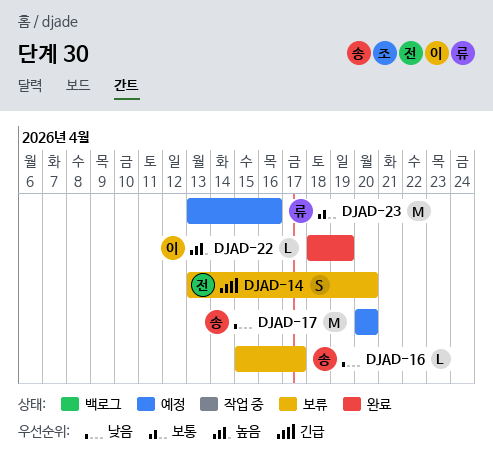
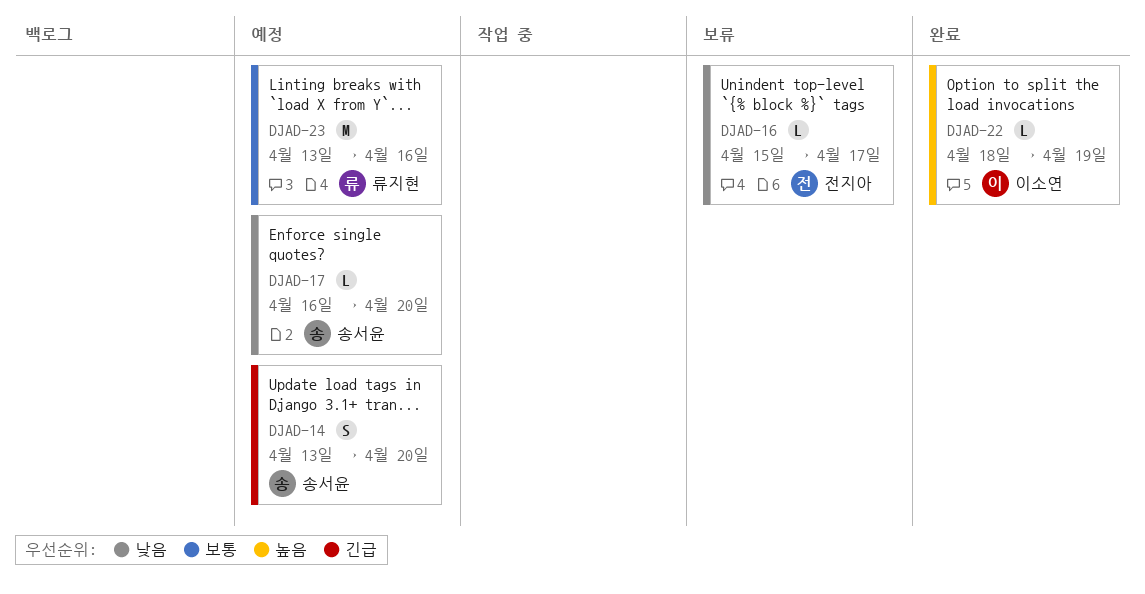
DJAD-14, status: 보류 -> 예정
DJAD-14, owner: 전지아 -> 송서윤
DJAD-16, owner: 송서윤 -> 전지아
DJAD-17, estimate: M -> L
DJAD-17, start: Apr 20 -> Apr 16

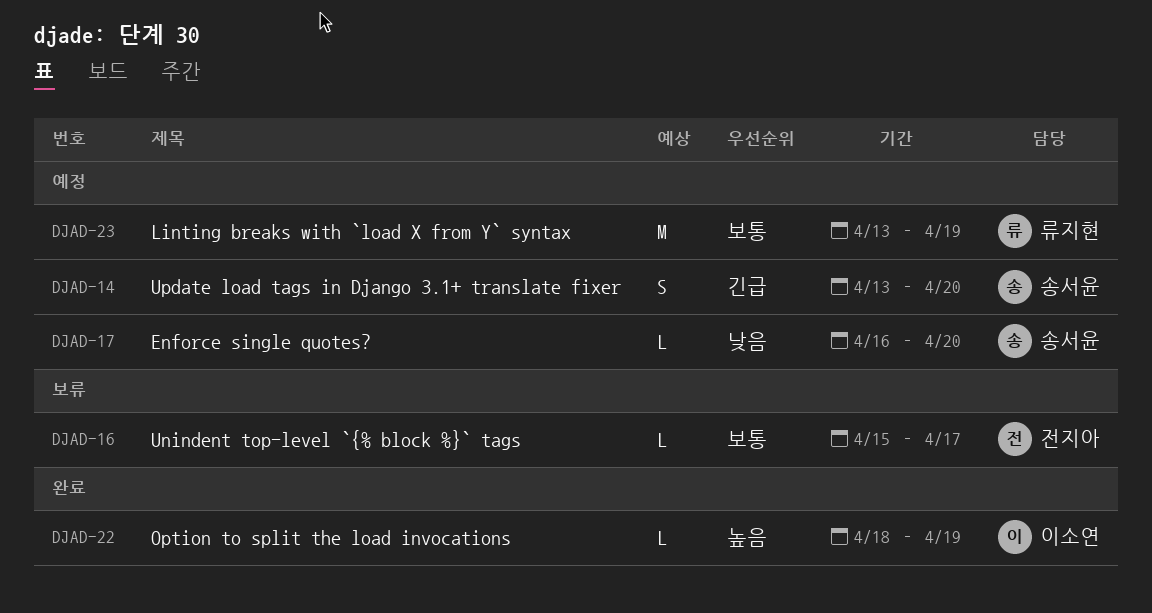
DJAD-16, priority: 낮음 -> 보통
DJAD-23, due: Apr 16 -> Apr 19

